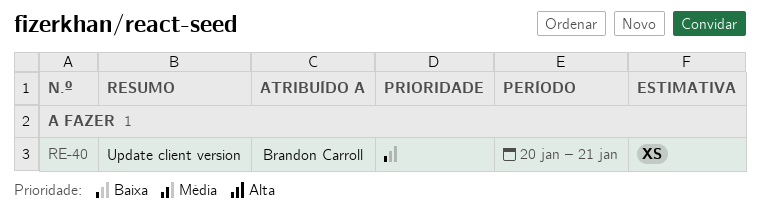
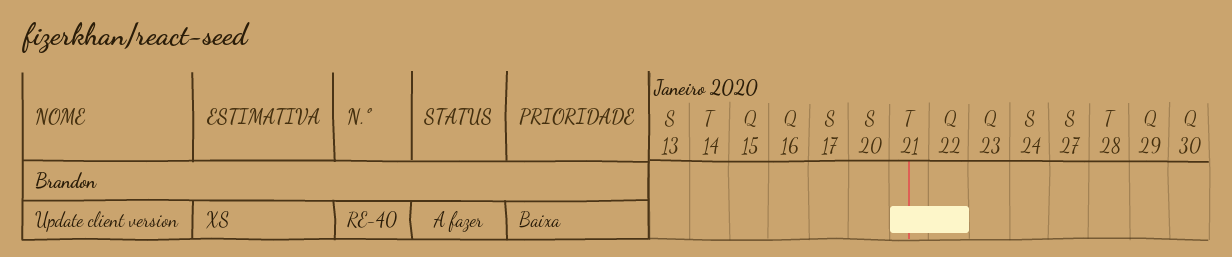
RE-40, start: Jan 20 -> Jan 21
RE-40, due: Jan 21 -> Jan 22

